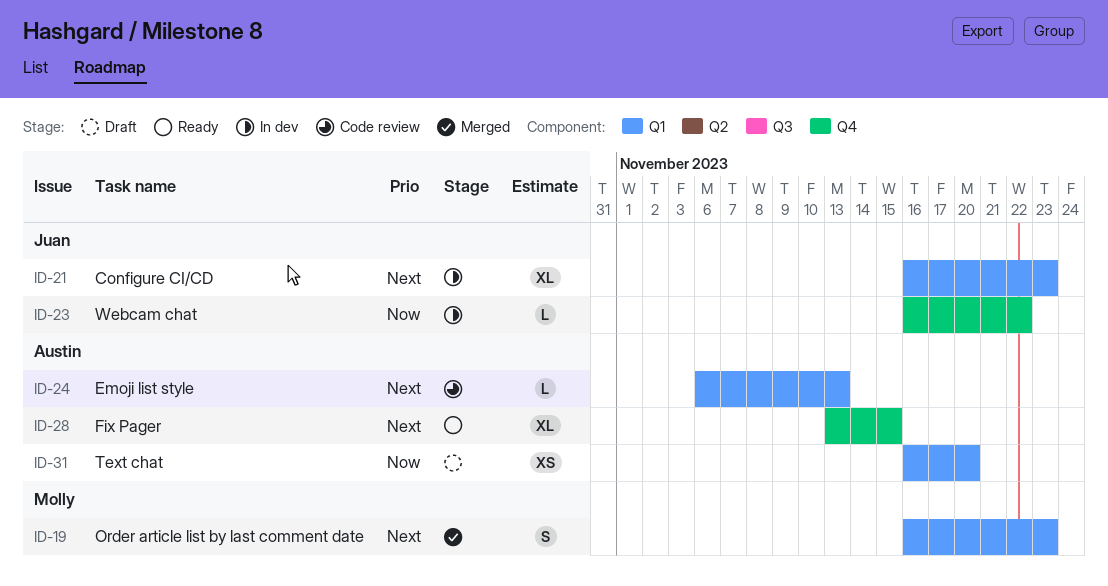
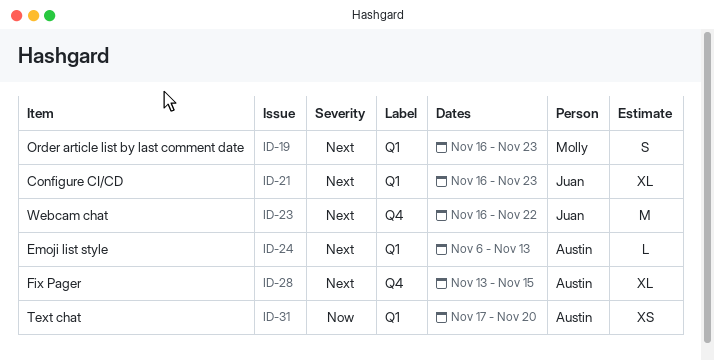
ID-23, priority: Now -> Next
ID-23, estimate: L -> M
ID-31, start: Nov 16 -> Nov 17

